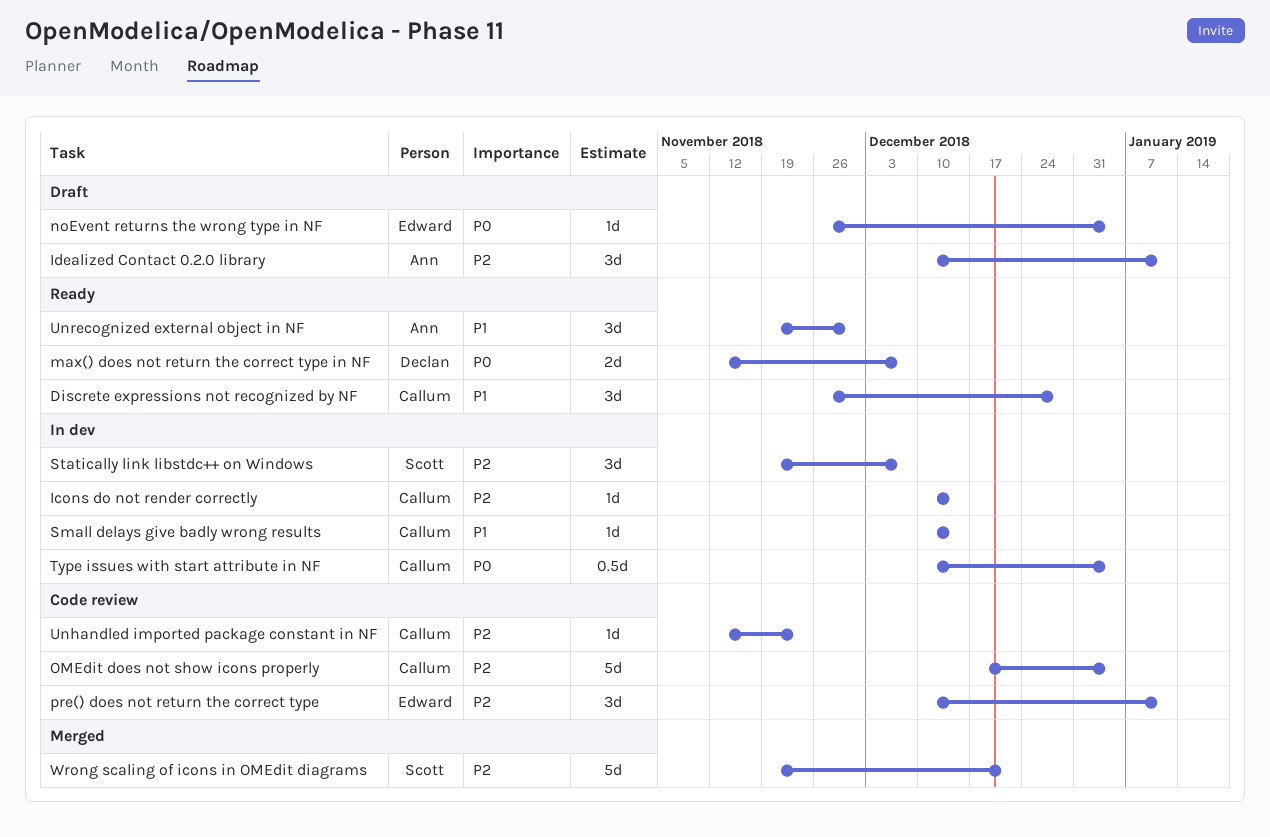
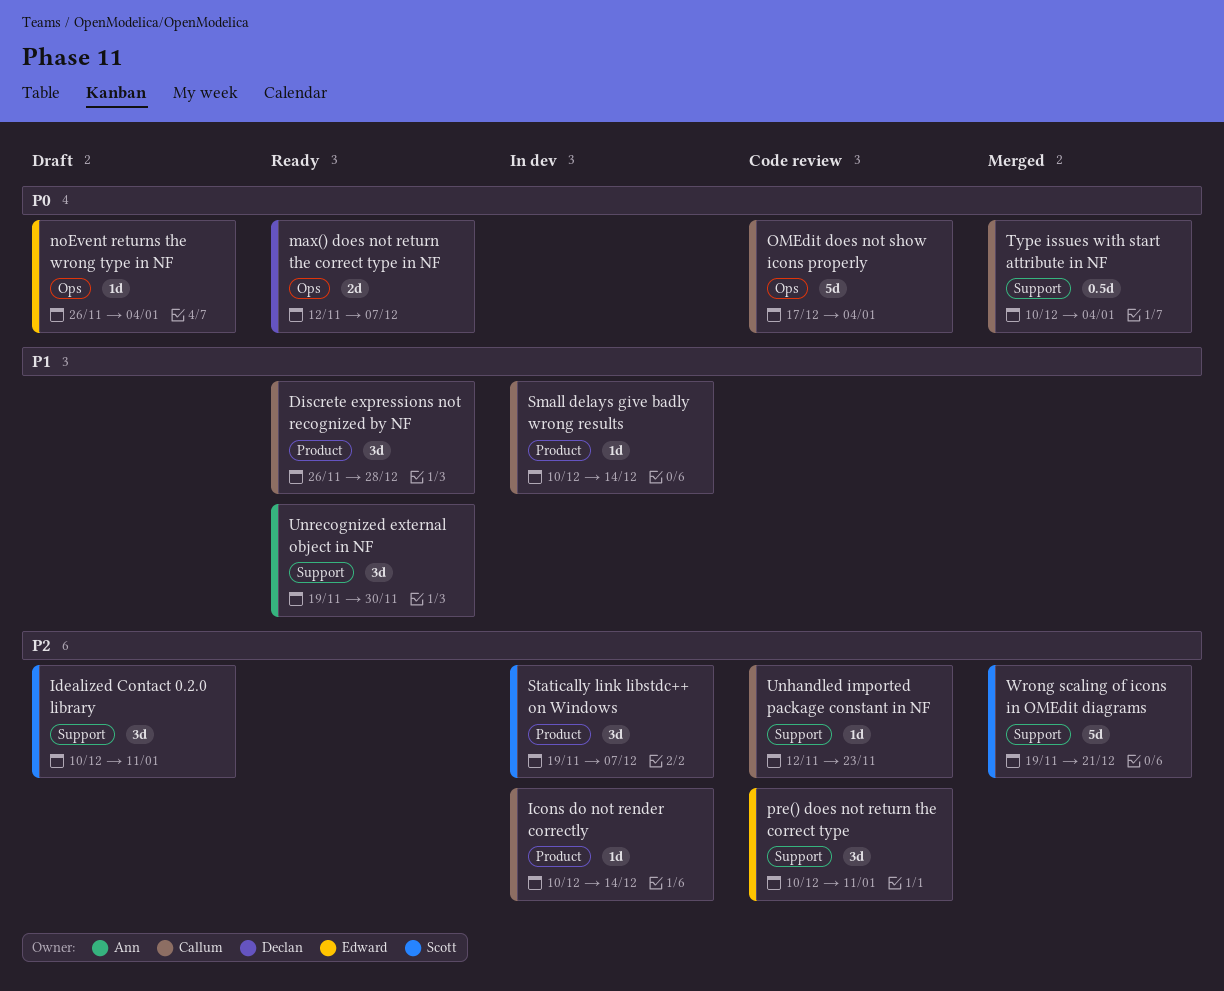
Idealized Contact 0.2.0 library, owner: Ann -> Scott
OMEdit does not show icons properly, priority: P2 -> P0
Type issues with start attribute in NF, status: In dev -> Merged

